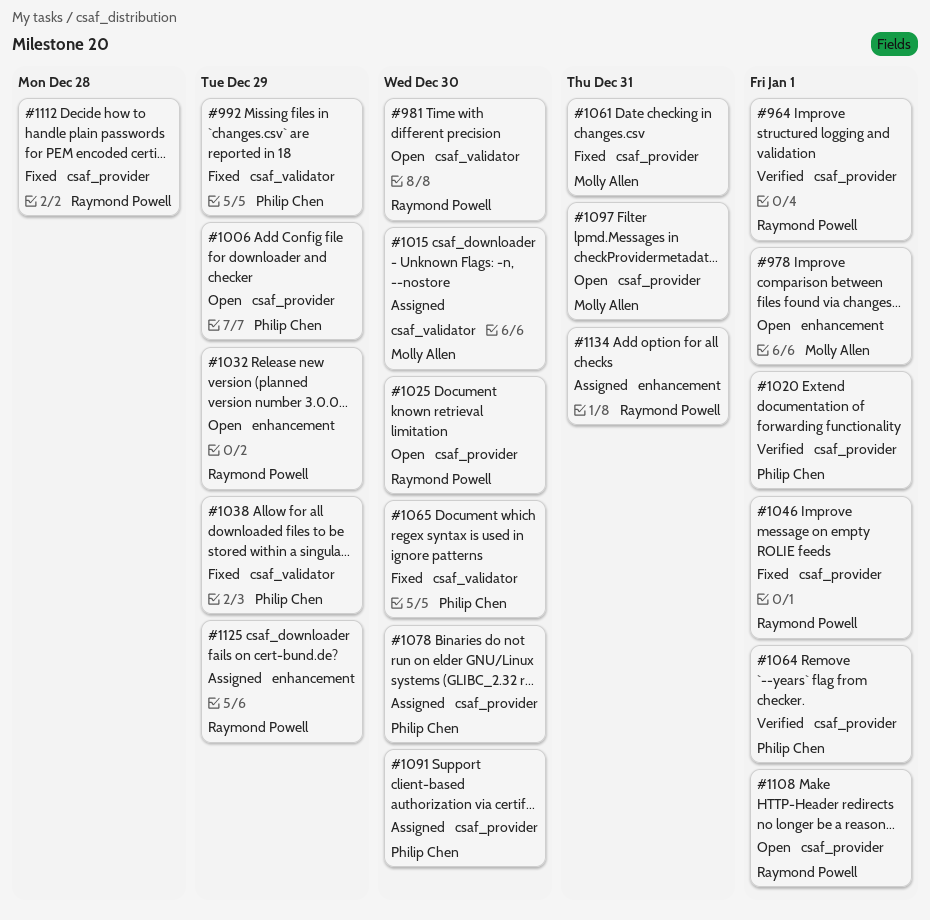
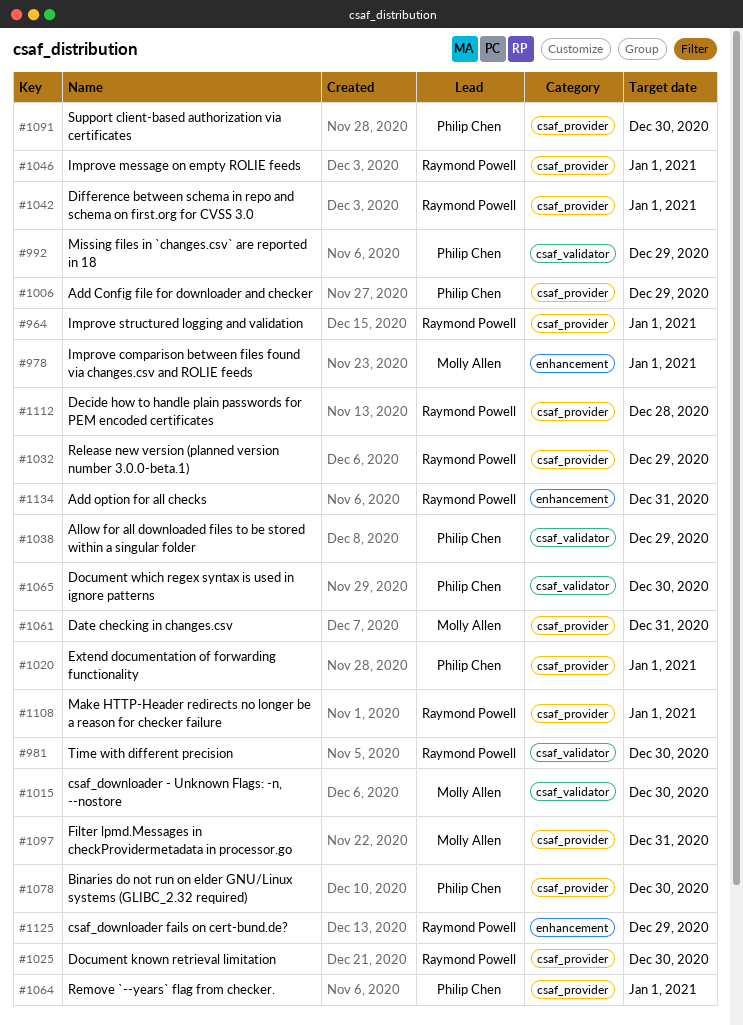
#1032, label: enhancement -> csaf_provider
#1042: none -> present

